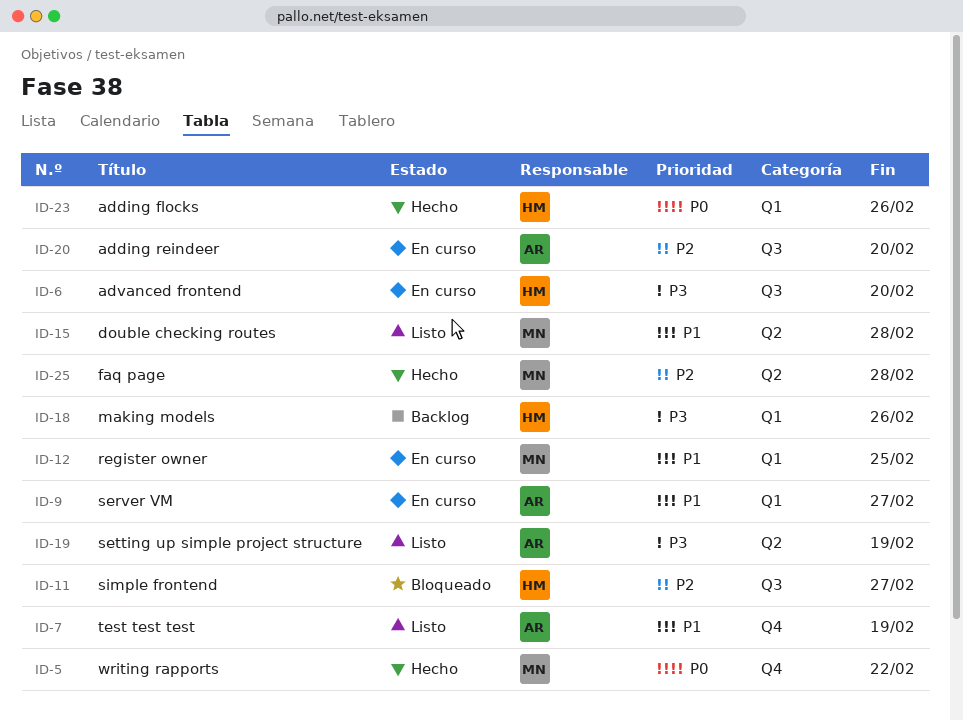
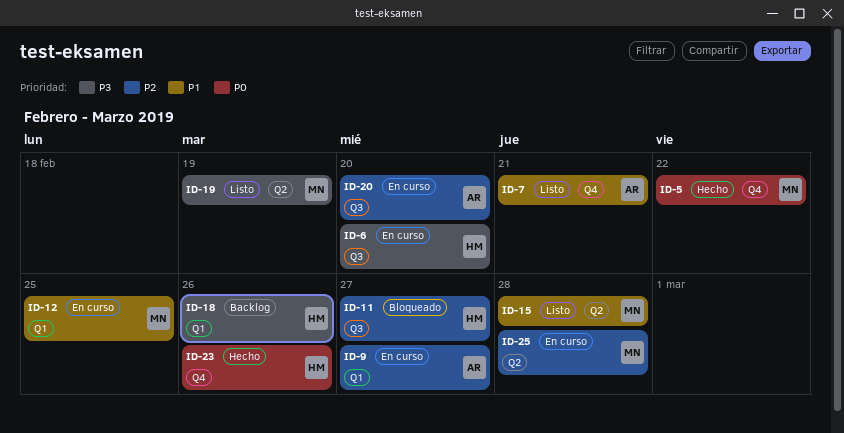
ID-7, due: Feb 19 -> Feb 21
ID-9, priority: P1 -> P2
ID-19, owner: AR -> MN
ID-23, label: Q1 -> Q4
ID-25, status: Hecho -> En curso

